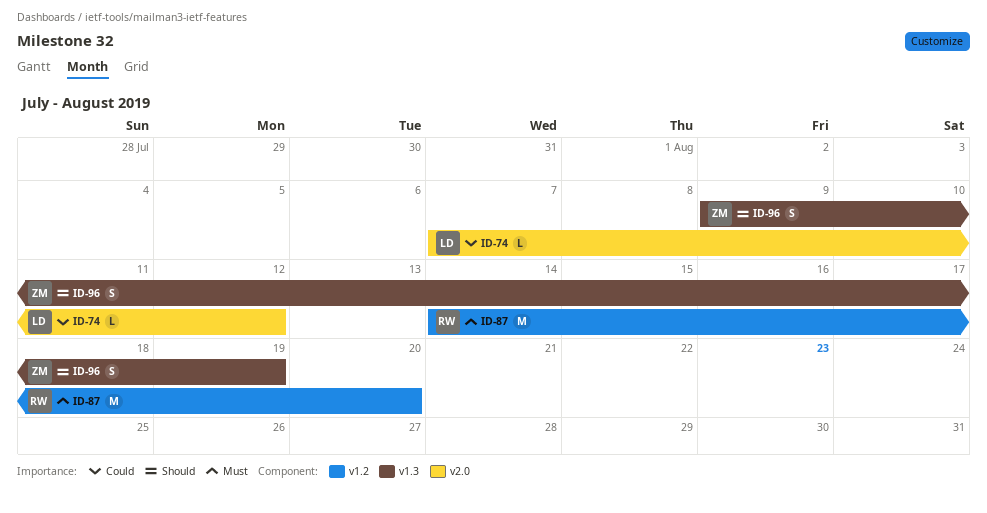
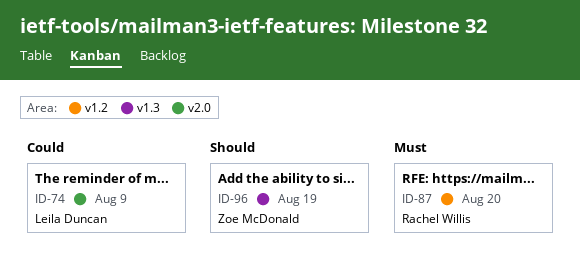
ID-74, due: Aug 12 -> Aug 9

